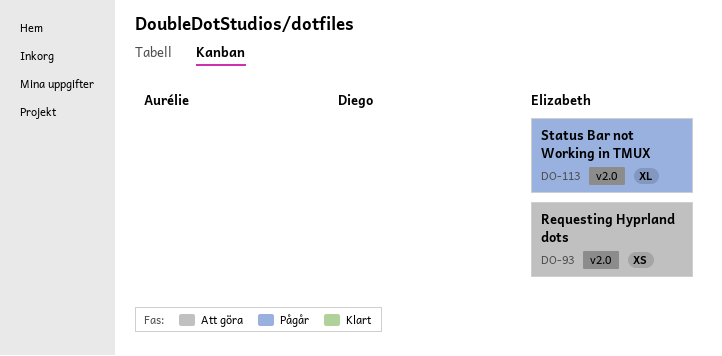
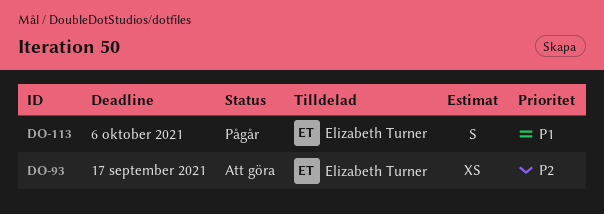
DO-113, estimate: XL -> S

